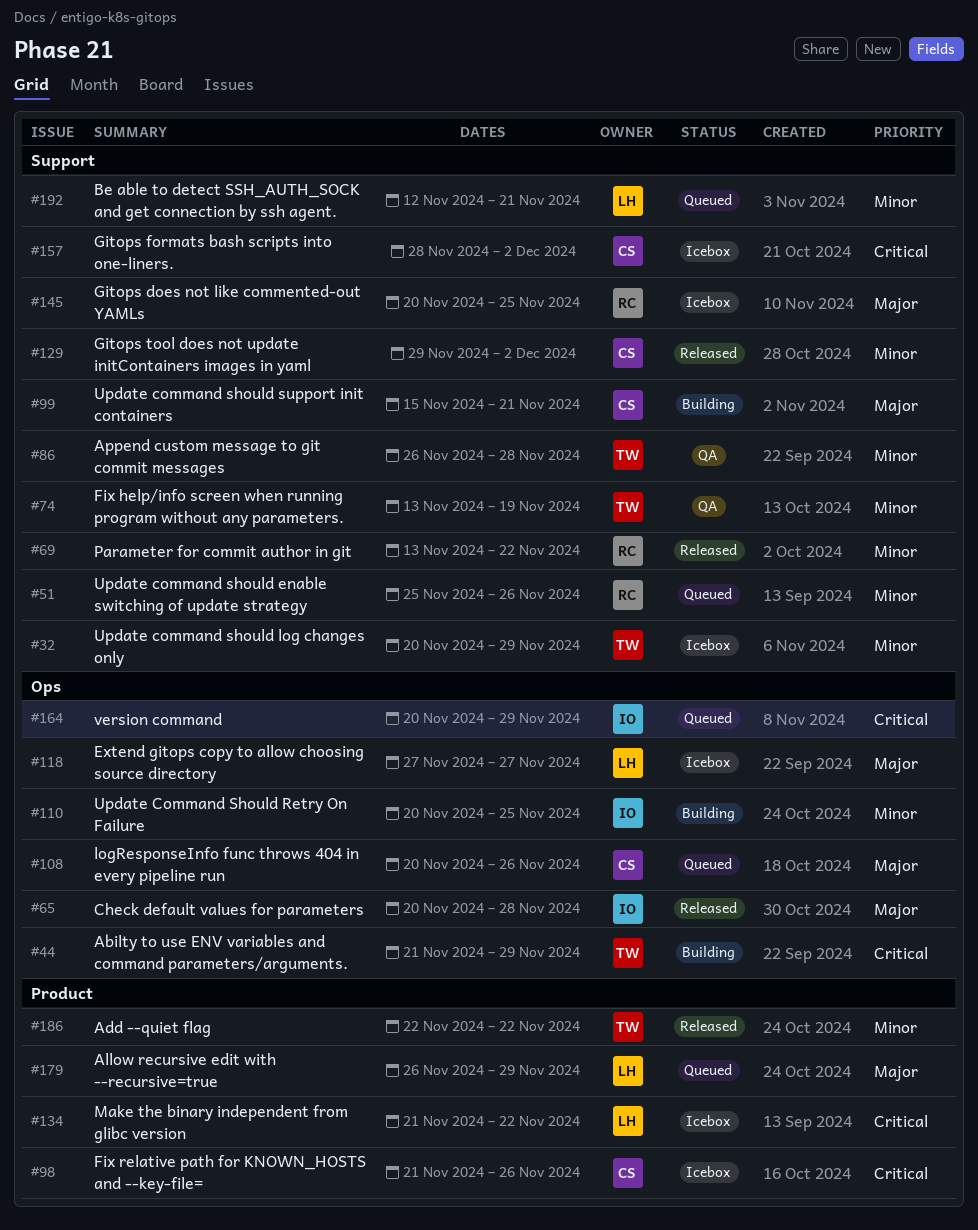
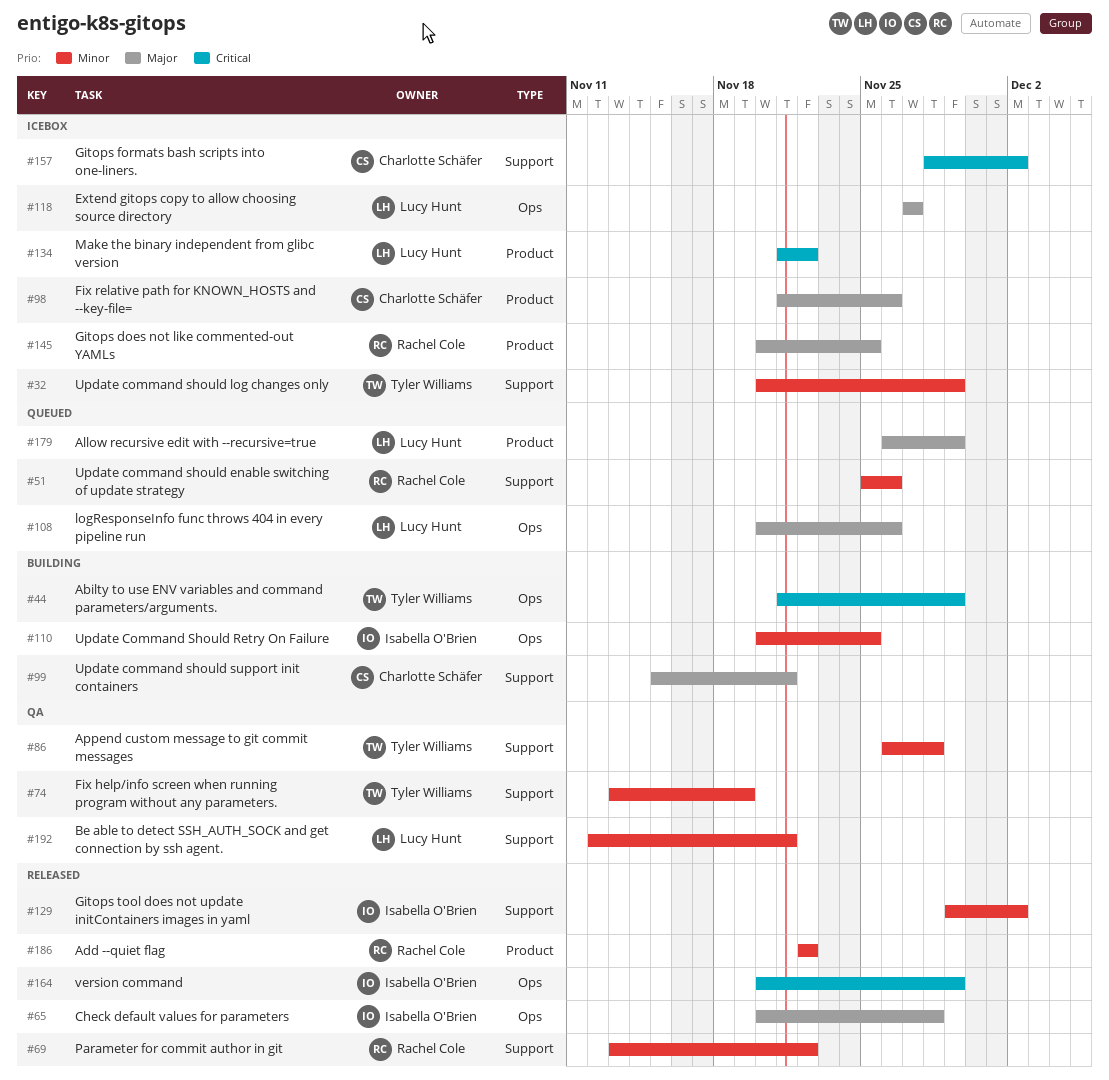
#98, priority: Critical -> Major
#108, owner: Charlotte Schäfer -> Lucy Hunt
#129, owner: Charlotte Schäfer -> Isabella O'Brien
#145, label: Support -> Product
#164, status: Queued -> Released
#186, owner: Tyler Williams -> Rachel Cole
#192, status: Queued -> QA

